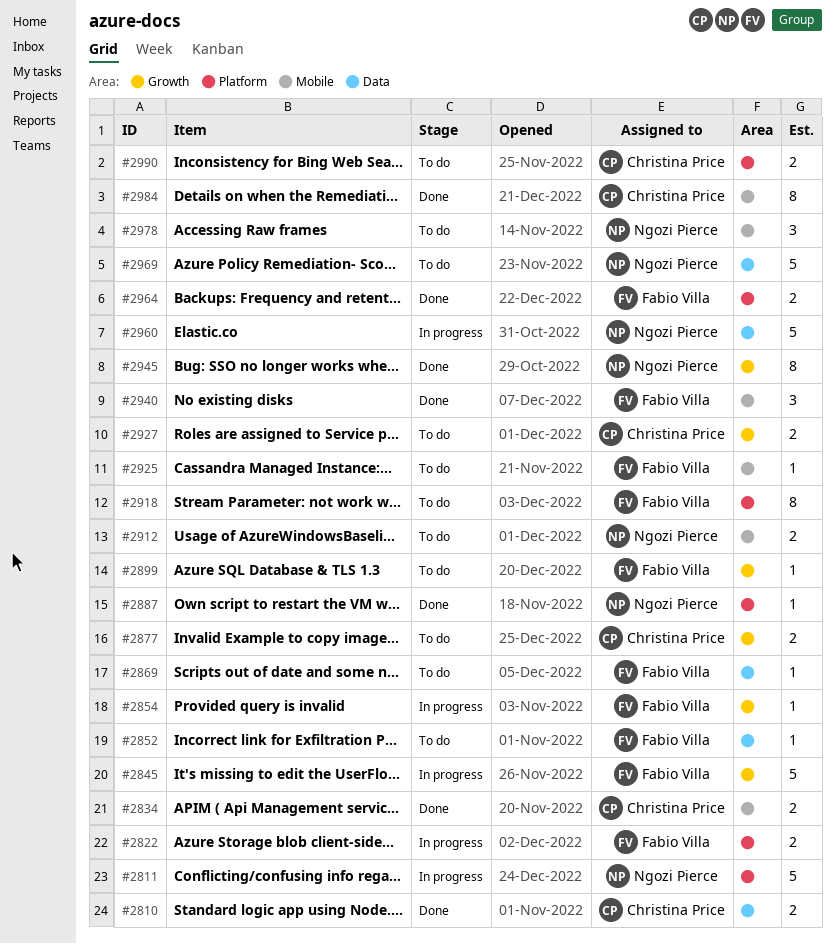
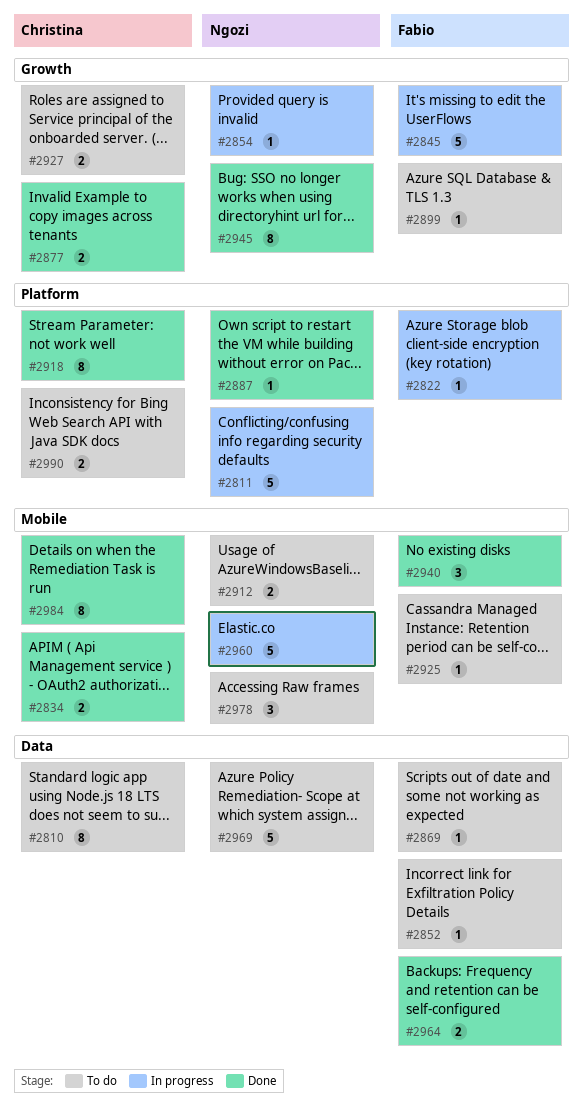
#2810, status: Done -> To do
#2810, estimate: 2 -> 8
#2822, estimate: 2 -> 1
#2854, owner: Fabio Villa -> Ngozi Pierce
#2877, status: To do -> Done
#2918, status: To do -> Done
#2918, owner: Fabio Villa -> Christina Price
#2960, label: Data -> Mobile
#2964, label: Platform -> Data

